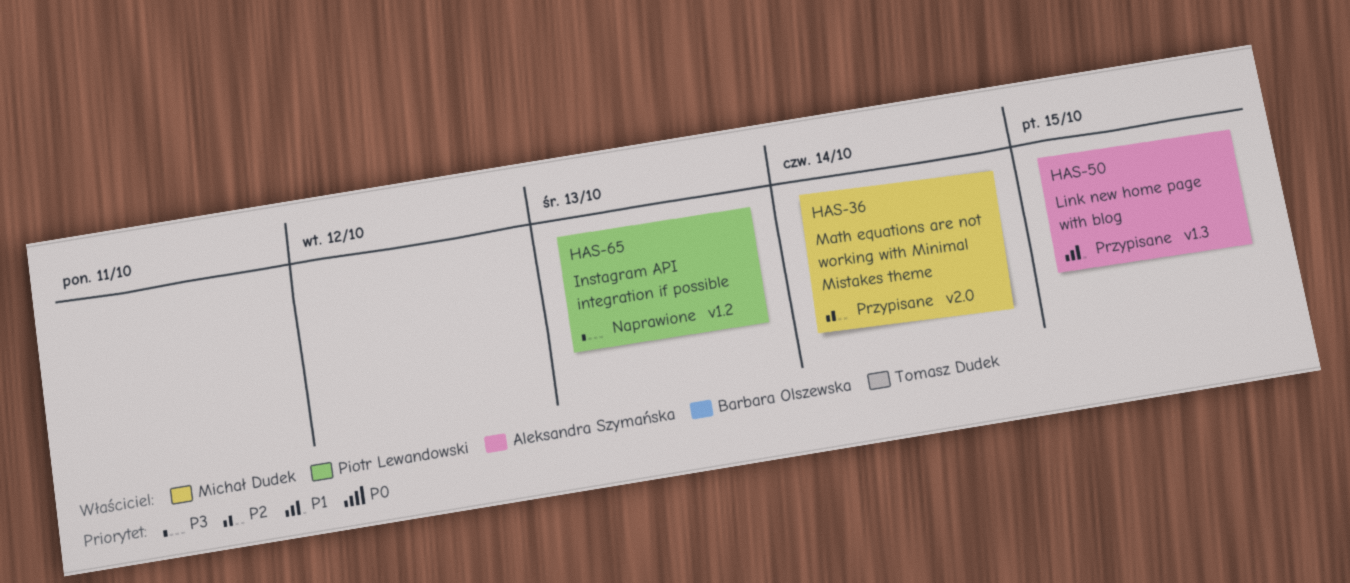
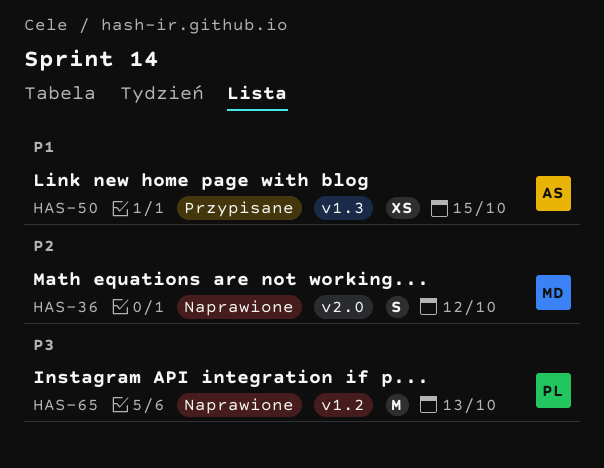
HAS-36, status: Przypisane -> Naprawione
HAS-36, due: Oct 14 -> Oct 12

